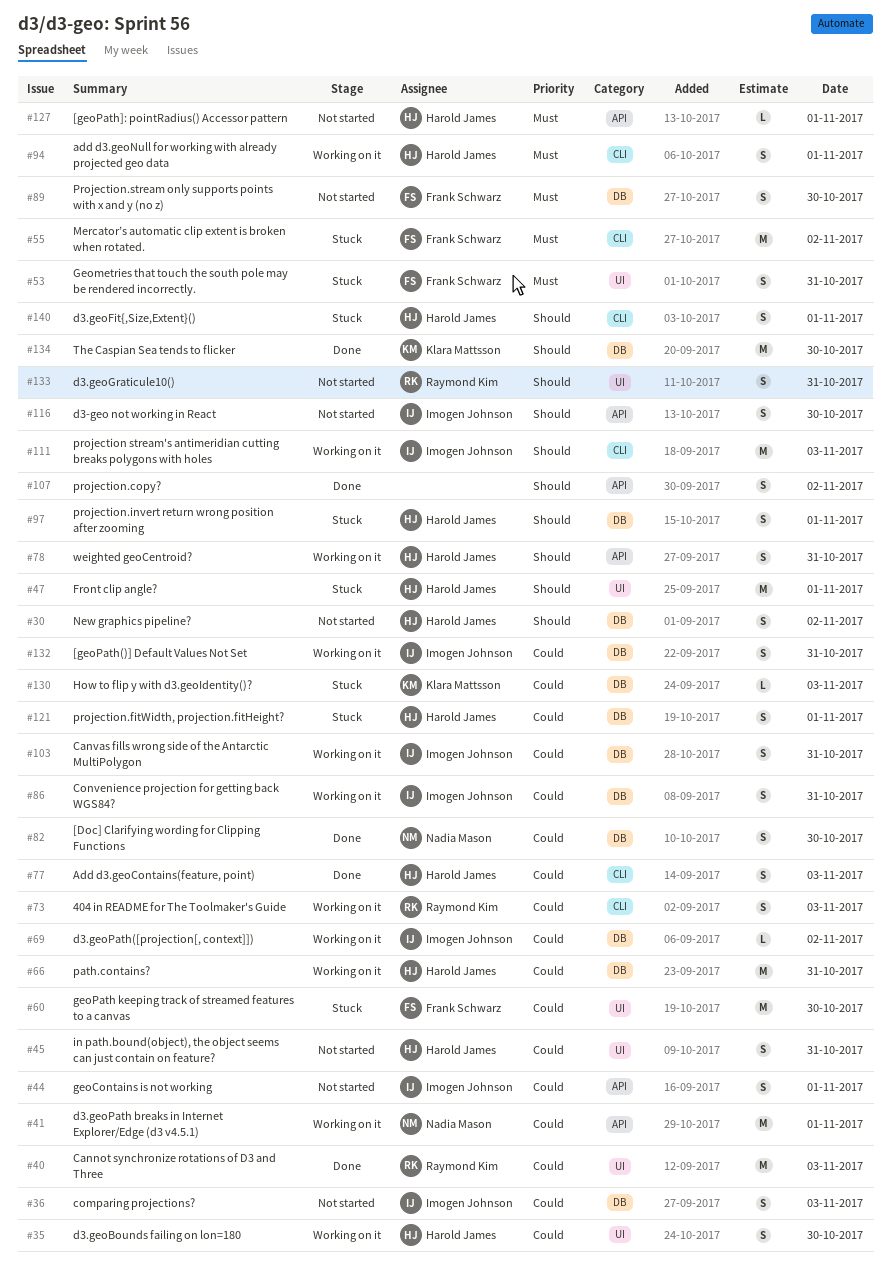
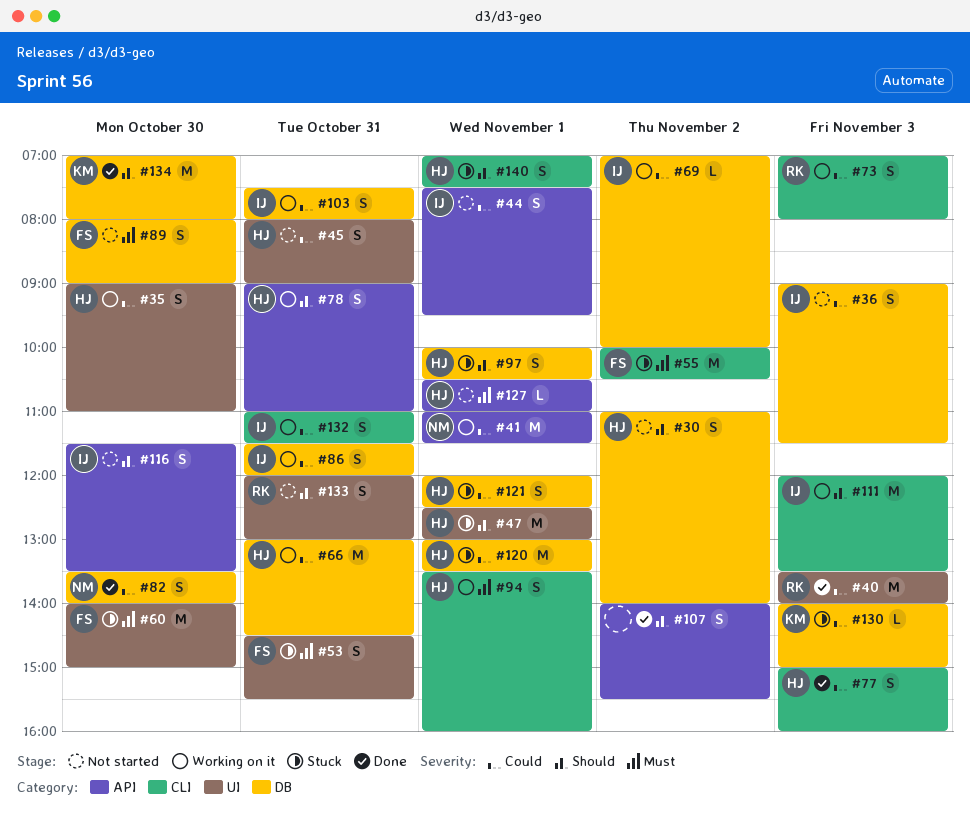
#60, priority: Could -> Must
#120: none -> present
#132, label: DB -> CLI

